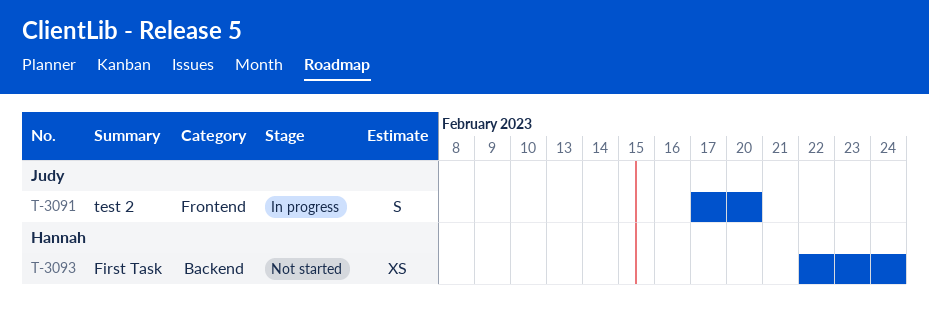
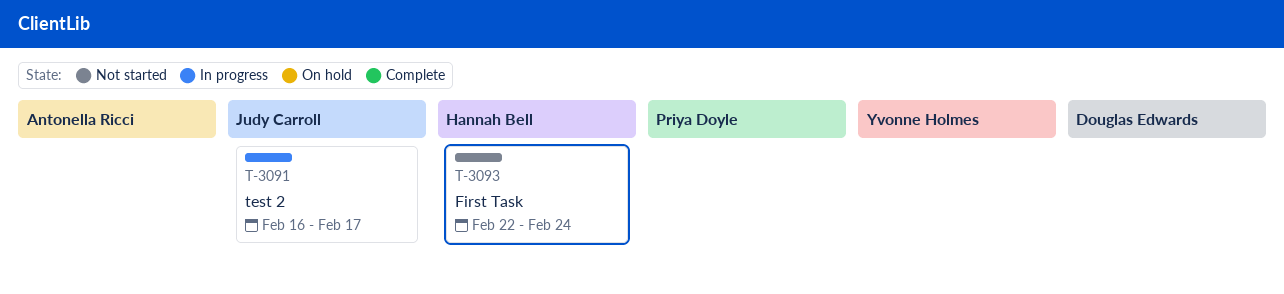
T-3091, start: Feb 17 -> Feb 16
T-3091, due: Feb 20 -> Feb 17

